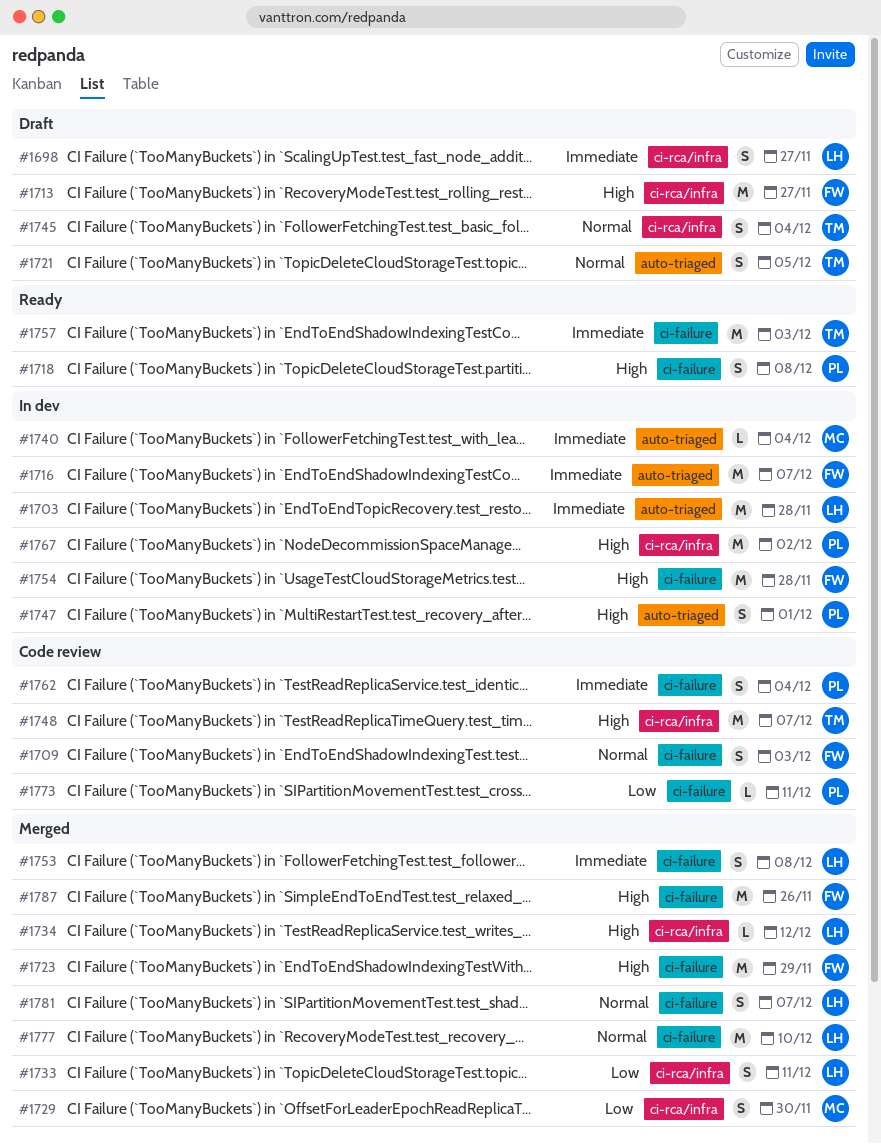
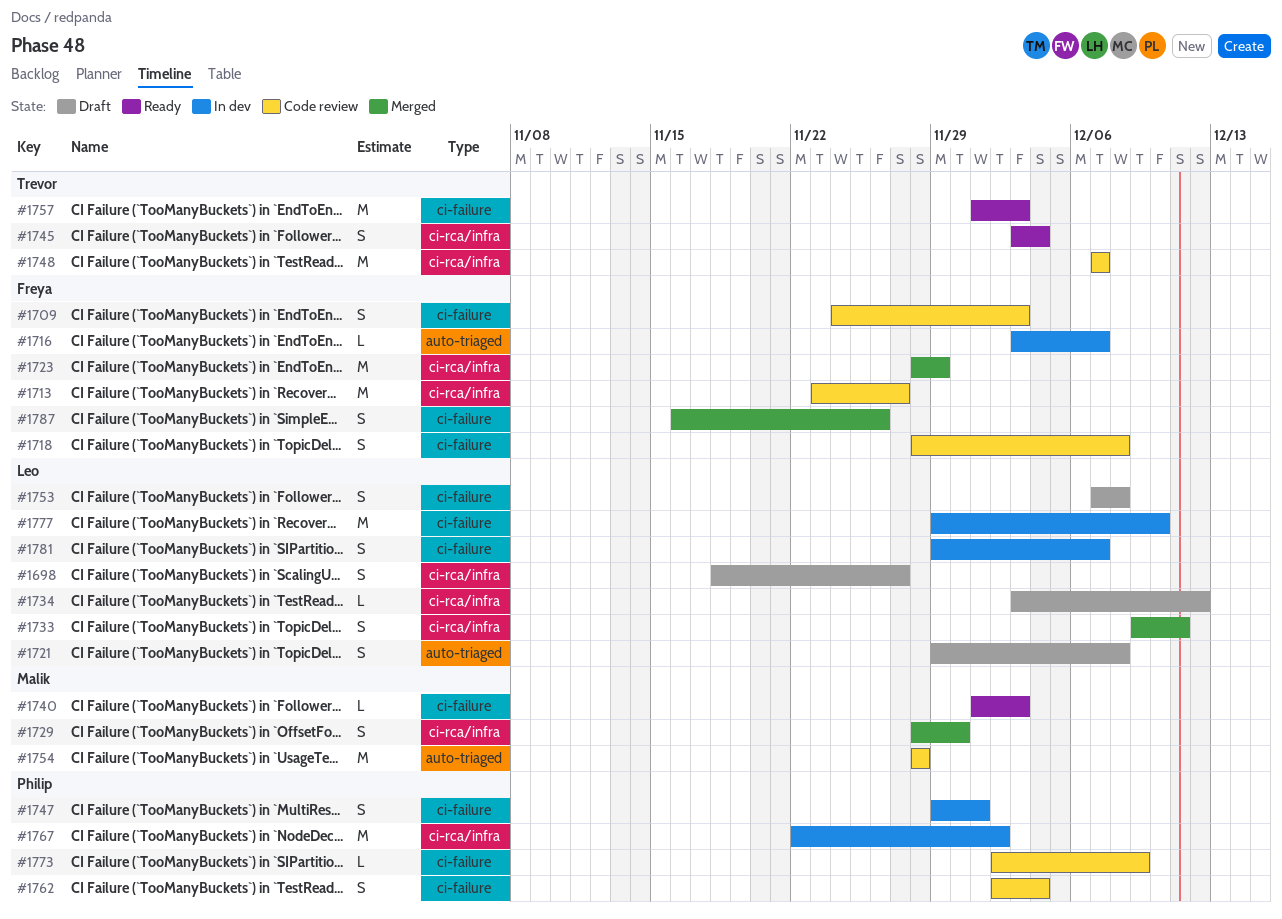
#1703: present -> none
#1713, status: Draft -> Code review
#1716, estimate: M -> L
#1718, status: Ready -> Code review
#1718, owner: Philip -> Freya
#1721, owner: Trevor -> Leo
#1721, due: Dec 5 -> Dec 8
#1723, label: ci-failure -> ci-rca/infra
#1734, status: Merged -> Draft
#1740, status: In dev -> Ready
#1740, label: auto-triaged -> ci-failure
#1740, due: Dec 4 -> Dec 3
#1745, status: Draft -> Ready
#1747, label: auto-triaged -> ci-failure
#1753, status: Merged -> Draft
#1754, status: In dev -> Code review
#1754, owner: Freya -> Malik
#1754, label: ci-failure -> auto-triaged
#1773, due: Dec 11 -> Dec 9
#1777, status: Merged -> In dev
#1781, status: Merged -> In dev
#1787, estimate: M -> S

